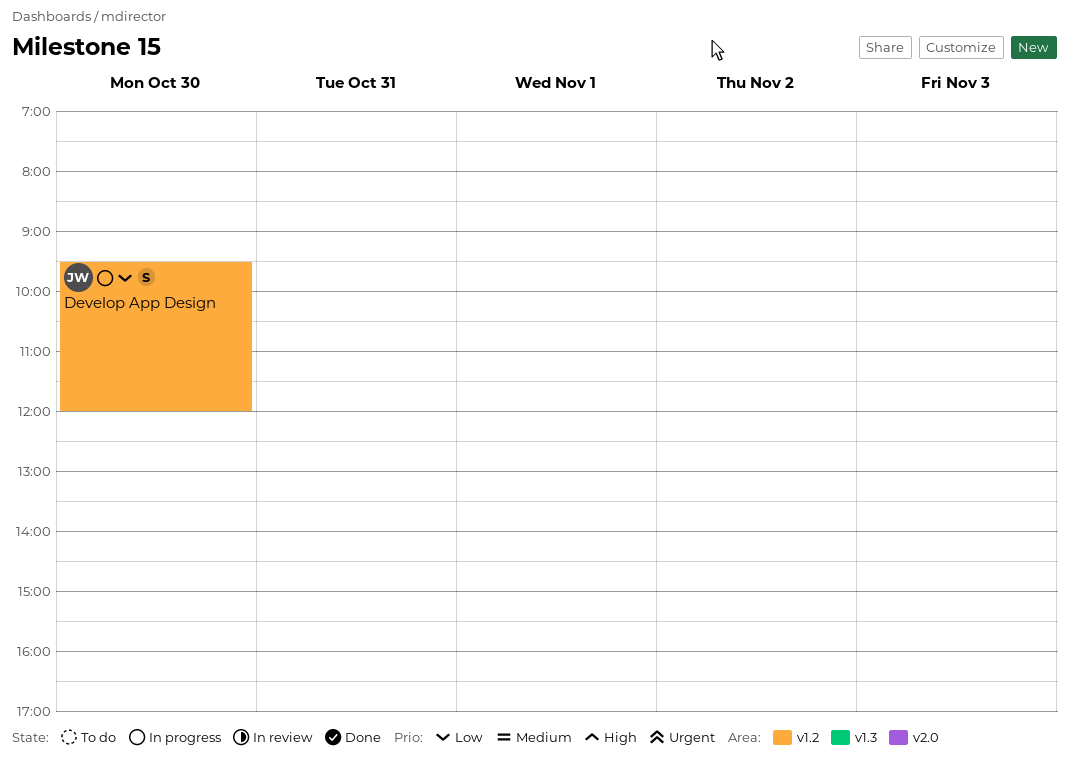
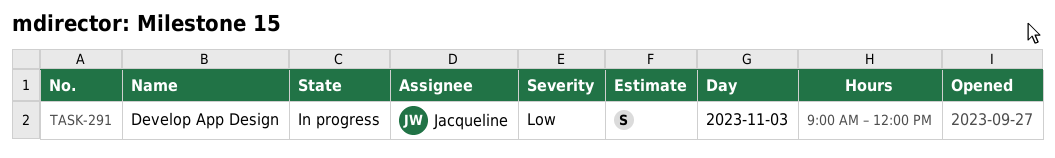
Develop App Design, day: Oct 30 -> Nov 3
Develop App Design, begins: 09:30 -> 09:00

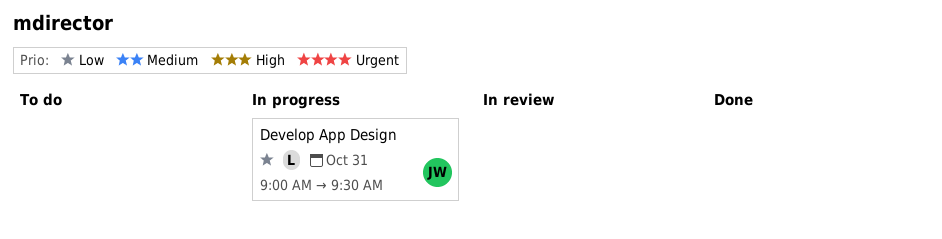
Develop App Design, estimate: S -> L
Develop App Design, day: Nov 3 -> Oct 31
Develop App Design, ends: 12:00 -> 09:30

